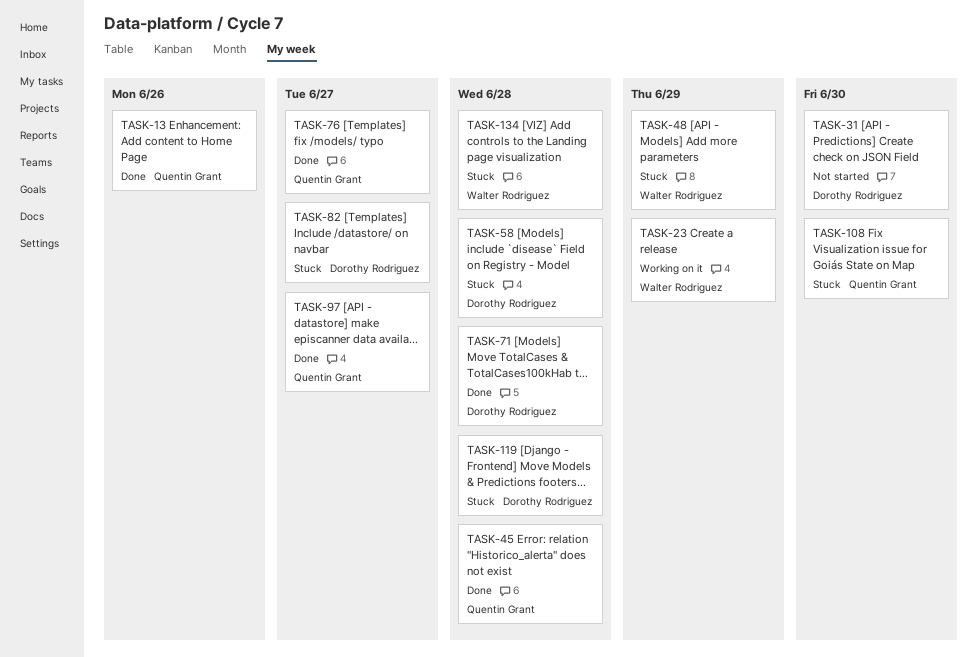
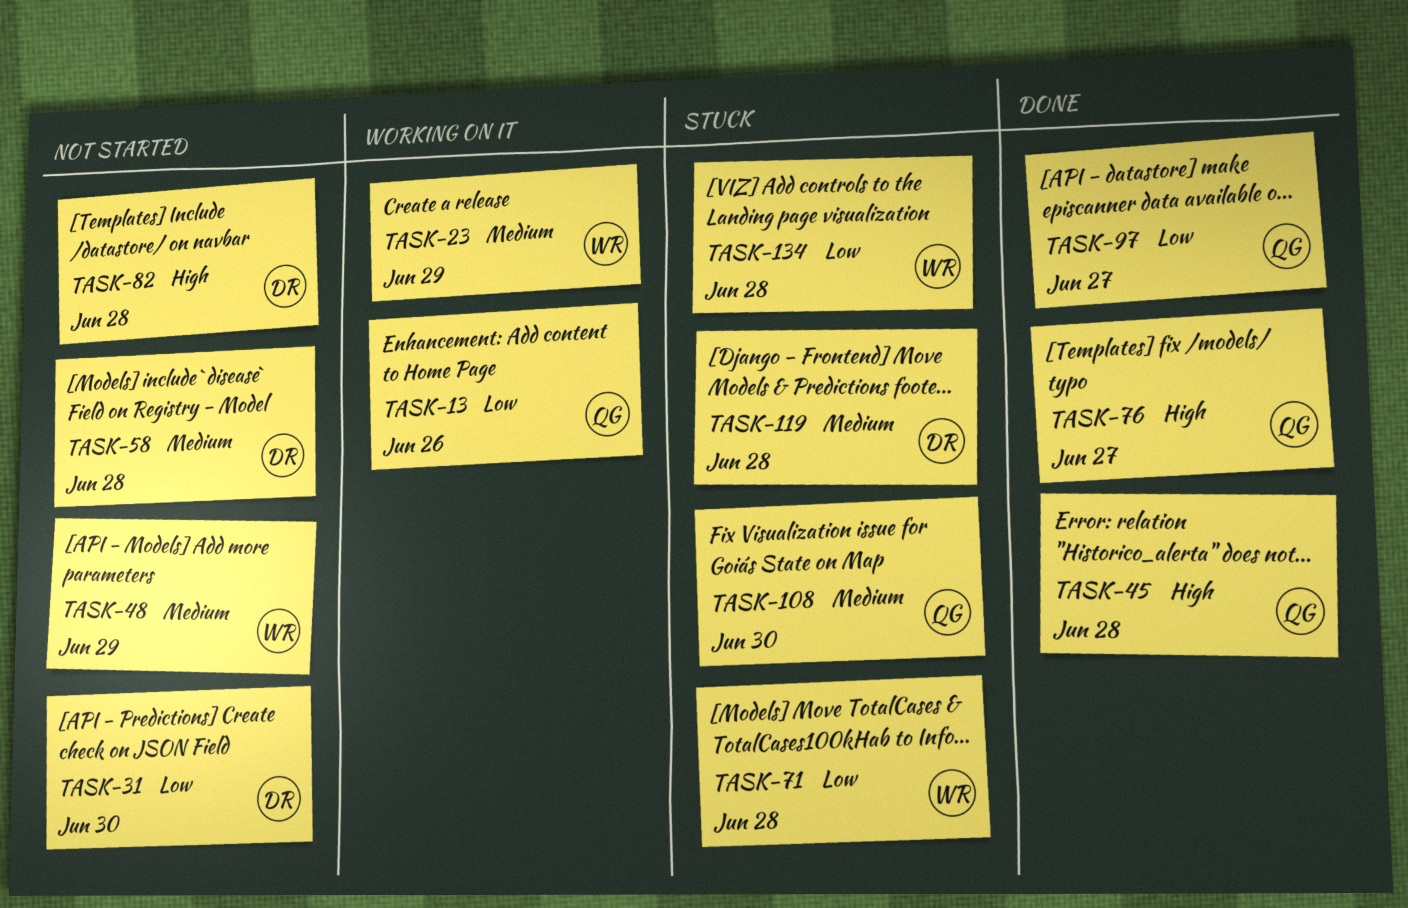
TASK-13, status: Done -> Working on it
TASK-48, status: Stuck -> Not started
TASK-58, status: Stuck -> Not started
TASK-71, status: Done -> Stuck
TASK-71, owner: Dorothy Rodriguez -> Walter Rodriguez
TASK-82, status: Stuck -> Not started
TASK-82, due: Jun 27 -> Jun 28

